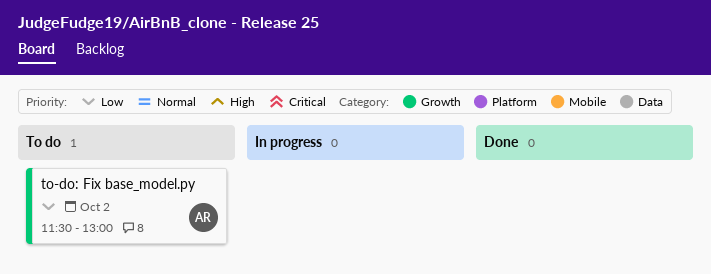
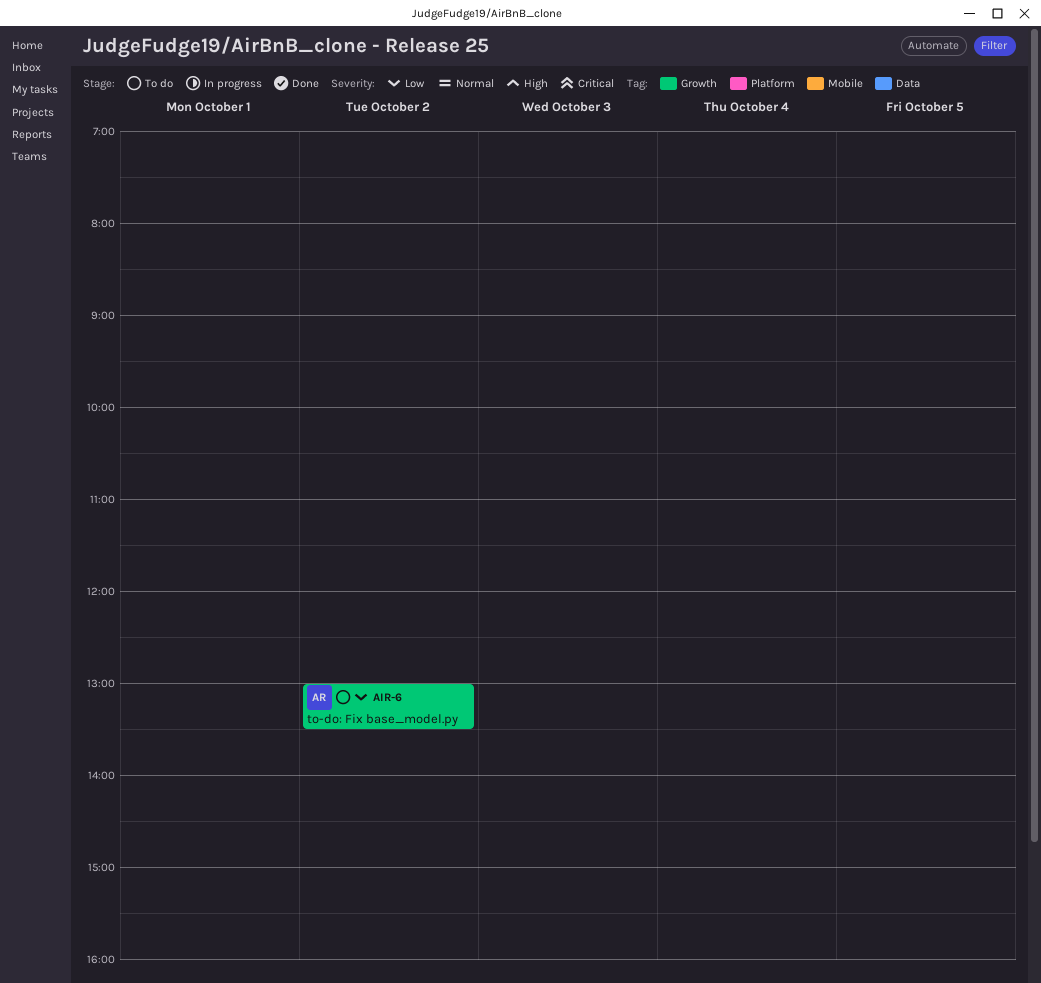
to-do: Fix base_model.py, begins: 11:30 -> 13:00
to-do: Fix base_model.py, ends: 13:00 -> 13:30

